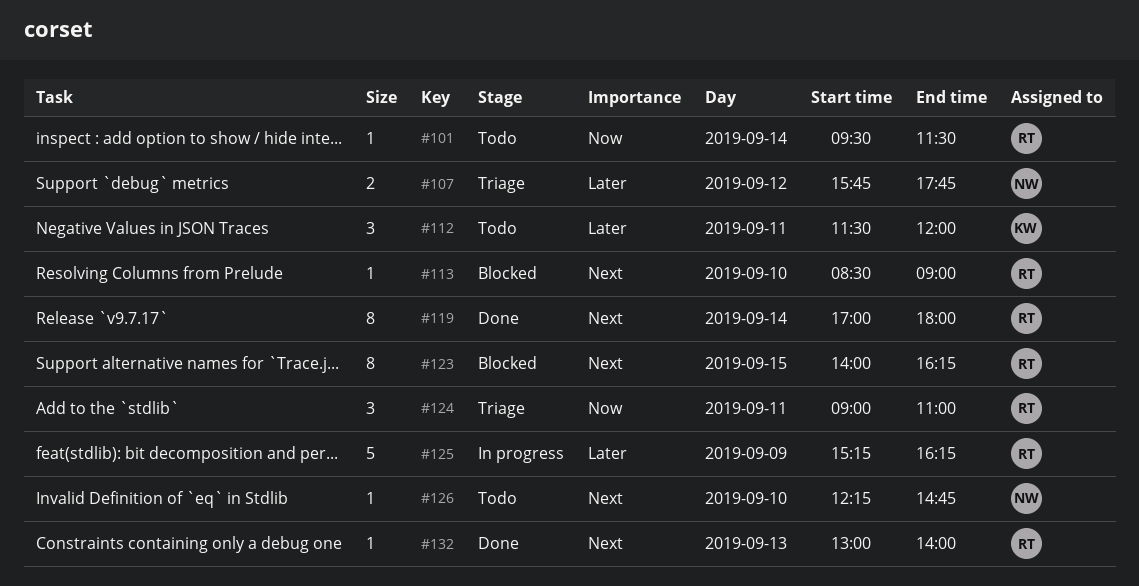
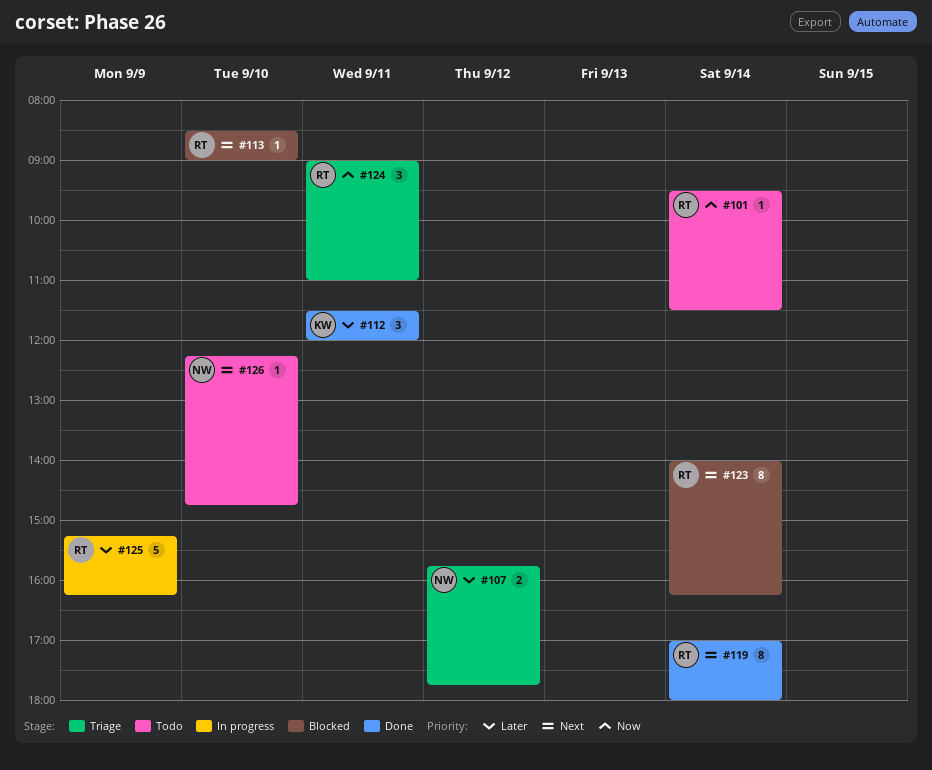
#112, status: Todo -> Done
#123, day: Sep 15 -> Sep 14
#132: present -> none

